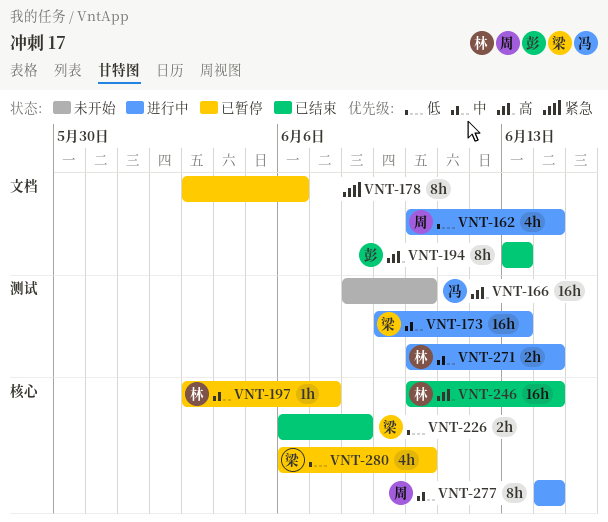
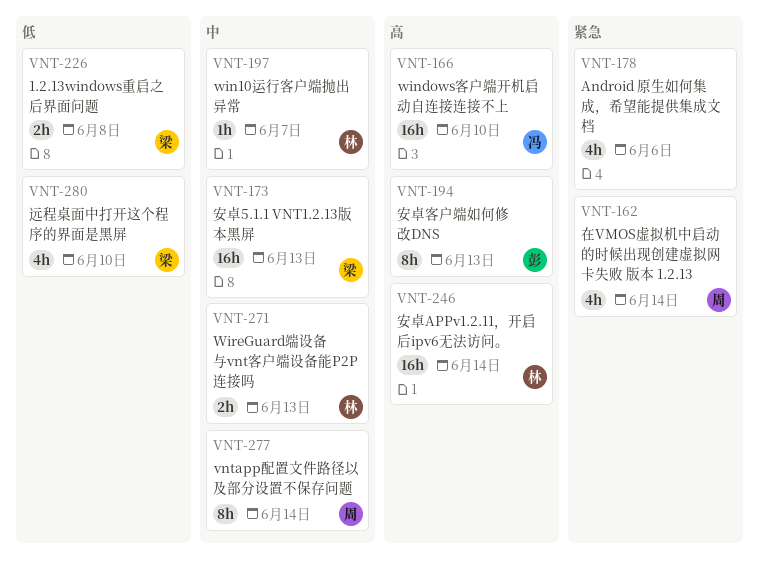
VNT-162, priority: 低 -> 紧急
VNT-178, estimate: 8h -> 4h
VNT-271, due: Jun 14 -> Jun 13

